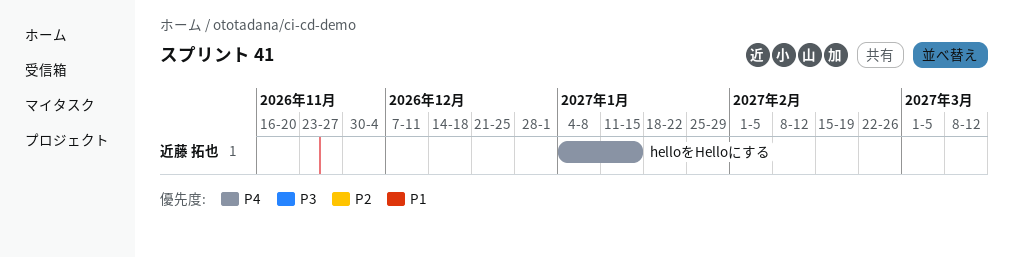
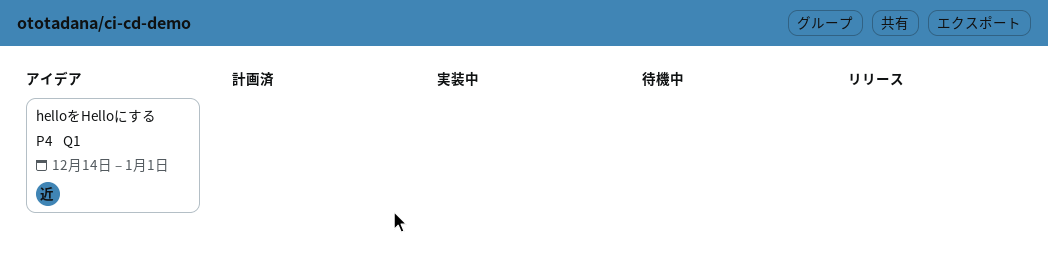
helloをHelloにする, start: Jan 4 -> Dec 14
helloをHelloにする, due: Jan 15 -> Jan 1

